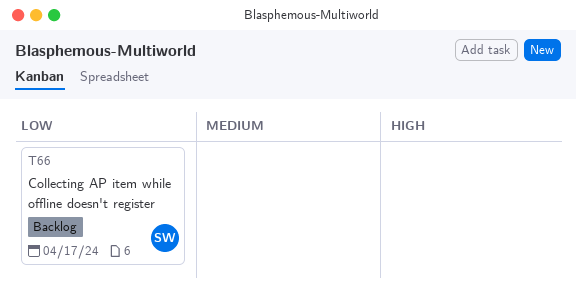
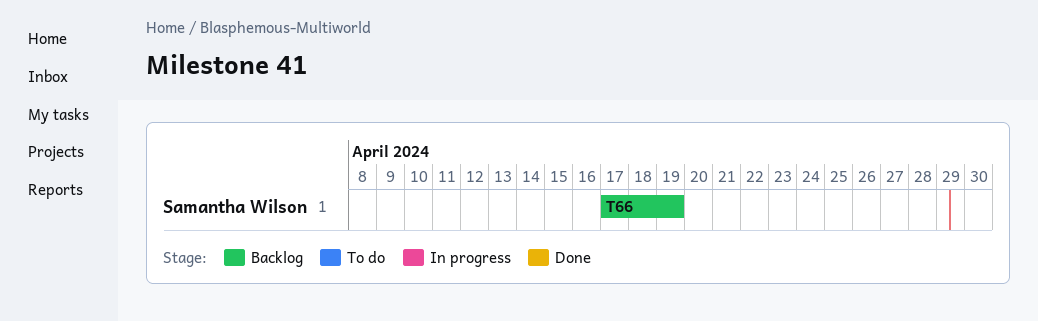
T66, due: Apr 17 -> Apr 19

